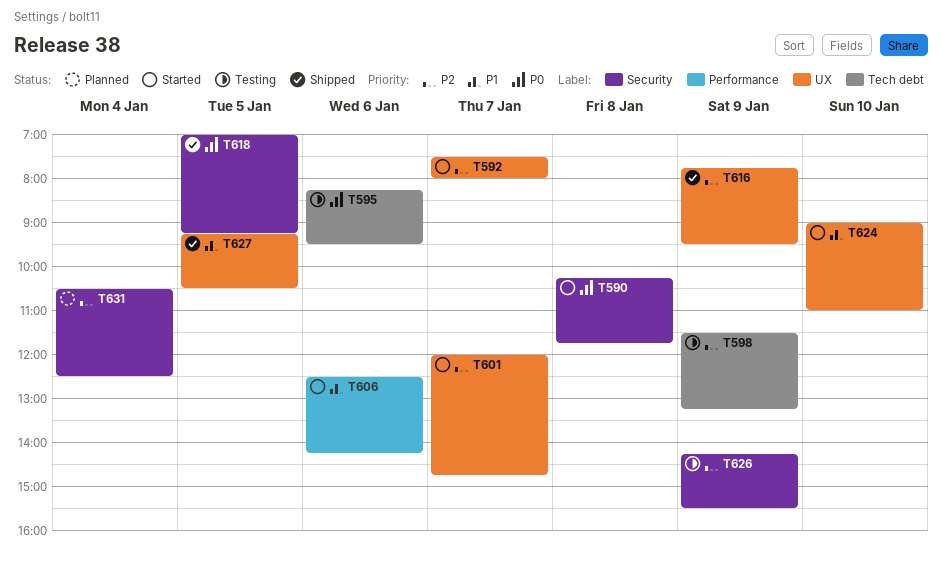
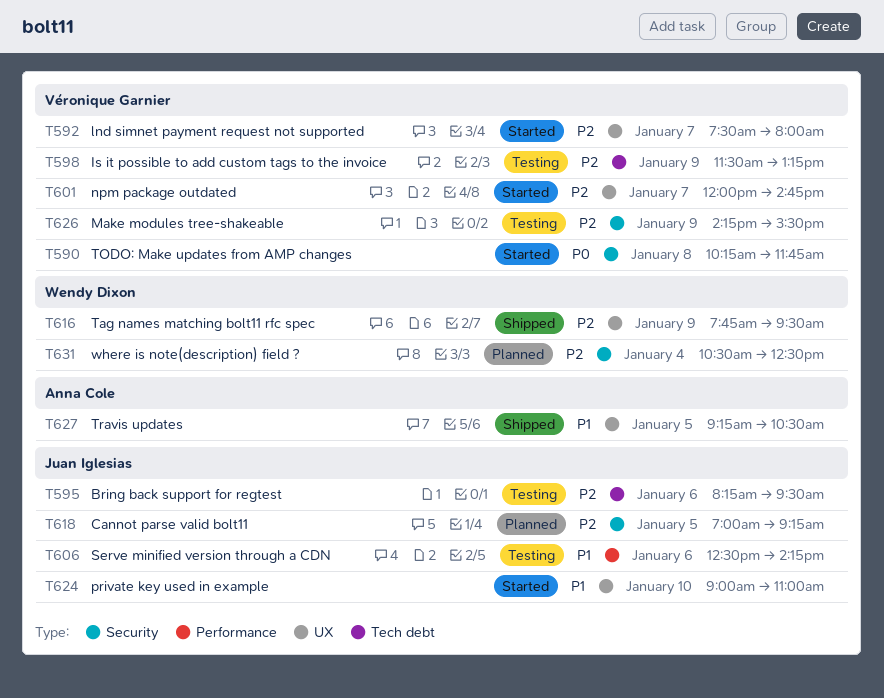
T595, priority: P0 -> P2
T606, status: Started -> Testing
T618, status: Shipped -> Planned
T618, priority: P0 -> P2

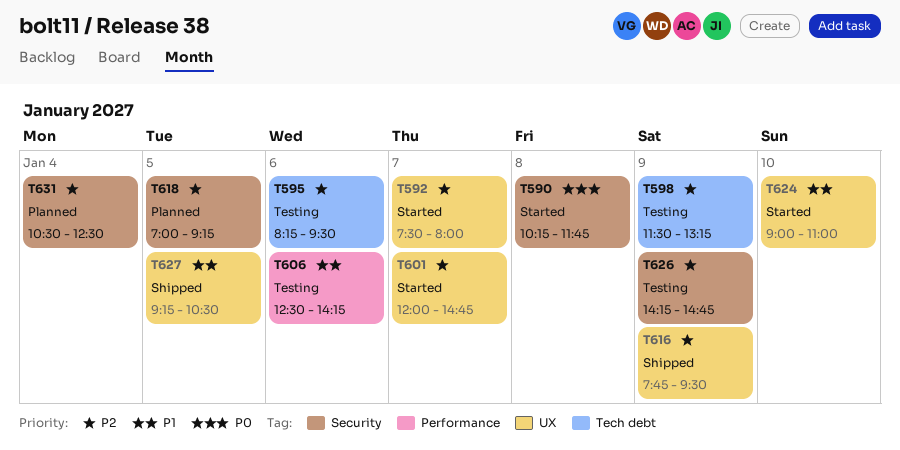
T626, ends: 15:30 -> 14:45

